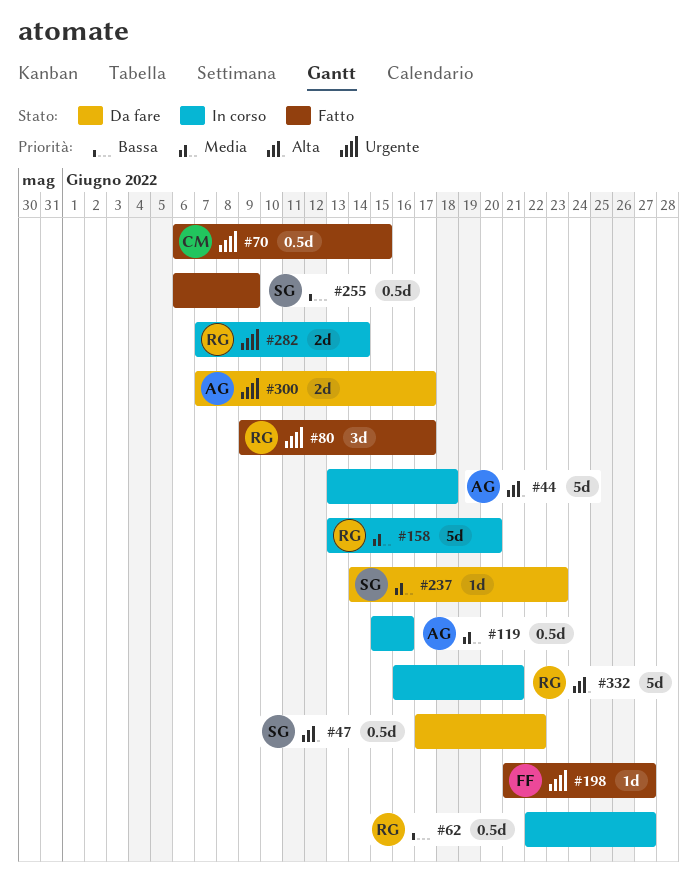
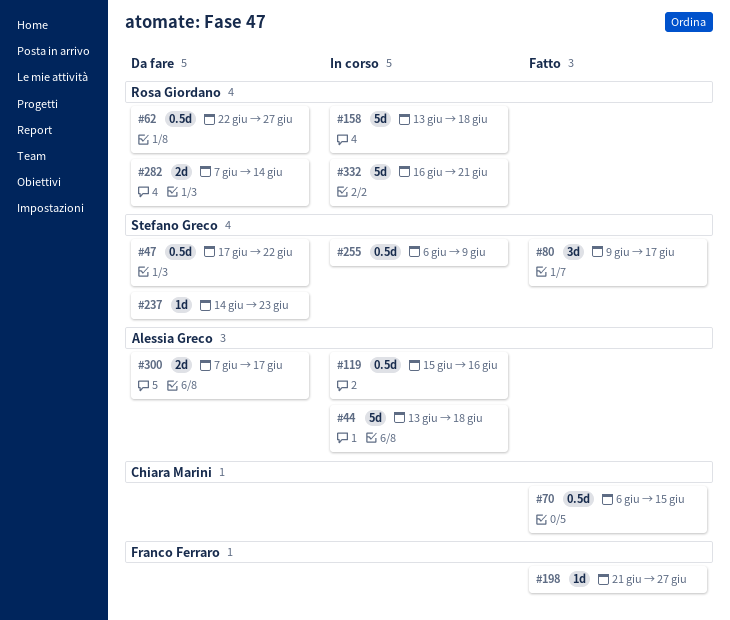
#62, status: In corso -> Da fare
#80, owner: Rosa Giordano -> Stefano Greco
#158, due: Jun 20 -> Jun 18
#255, status: Fatto -> In corso
#282, status: In corso -> Da fare

